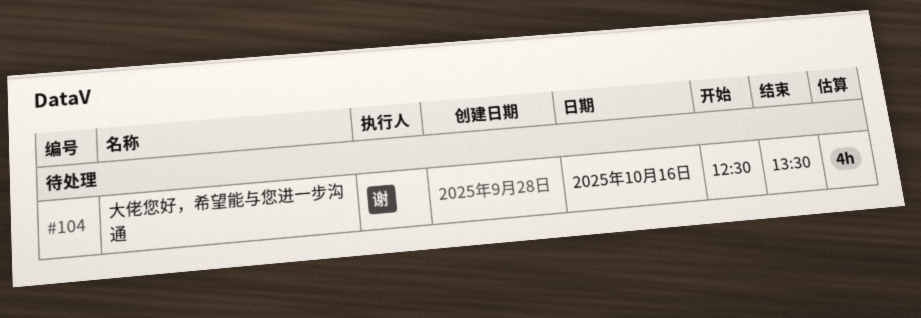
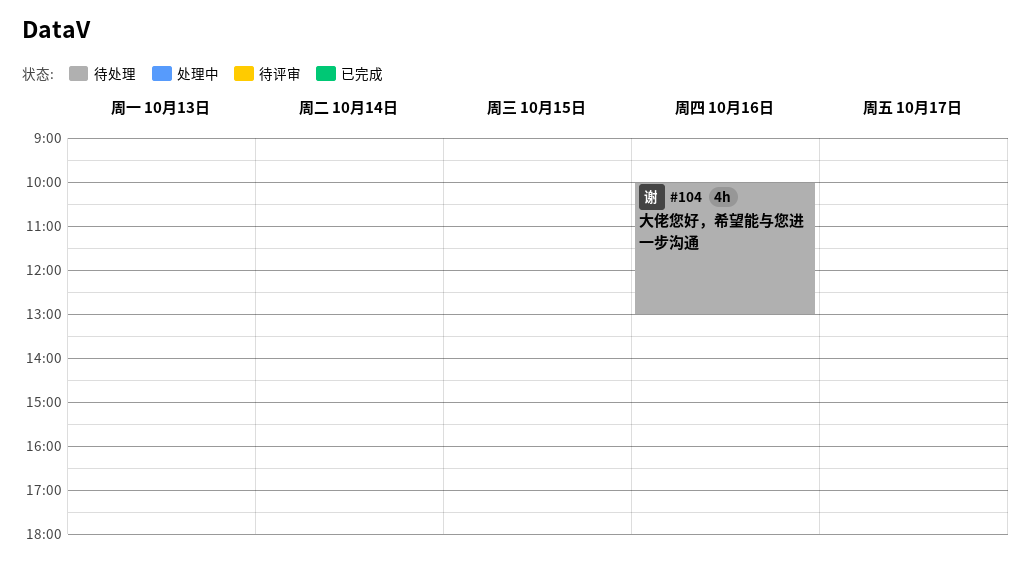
#104, begins: 12:30 -> 10:00
#104, ends: 13:30 -> 13:00

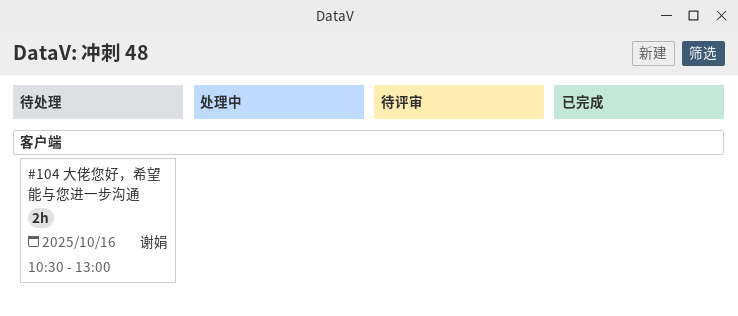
#104, estimate: 4h -> 2h
#104, begins: 10:00 -> 10:30

